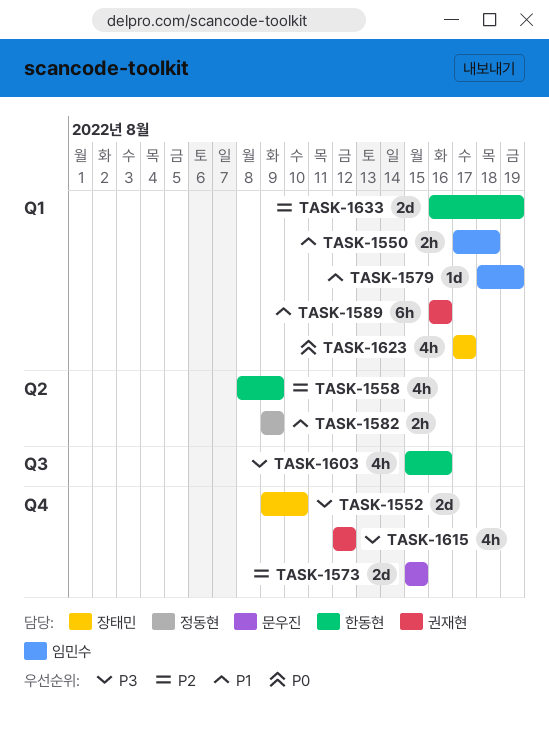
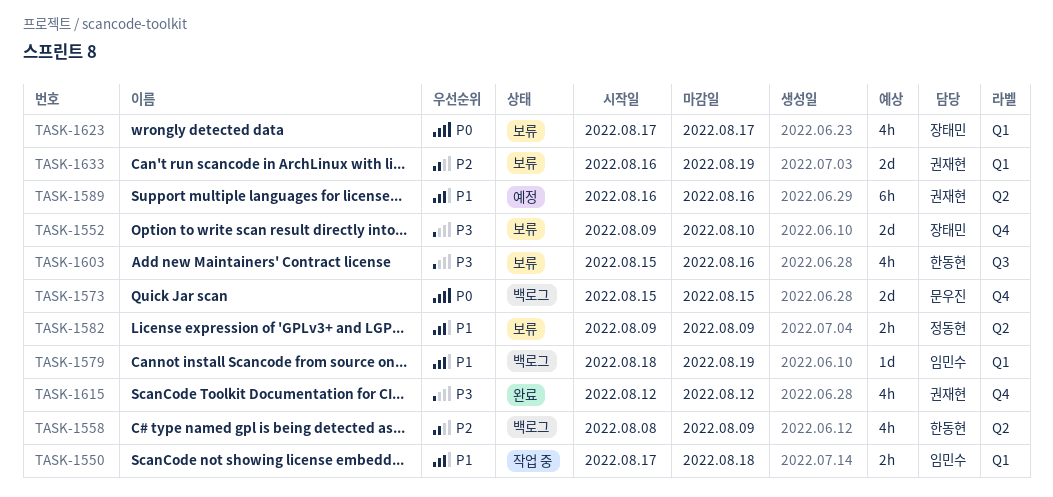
TASK-1573, priority: P2 -> P0
TASK-1589, label: Q1 -> Q2
TASK-1633, owner: 한동현 -> 권재현

